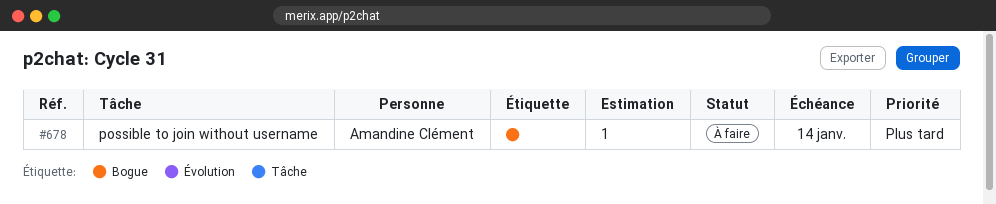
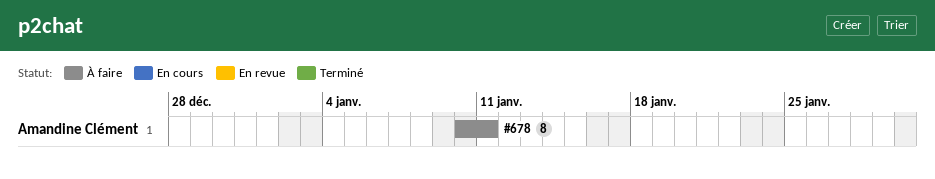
#678, estimate: 1 -> 8
#678, due: Jan 14 -> Jan 11

